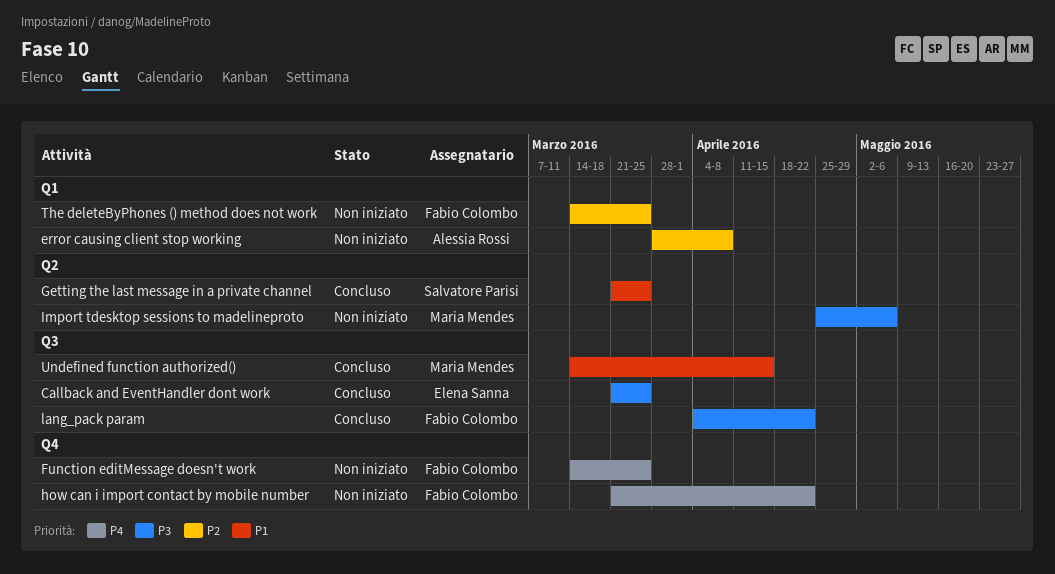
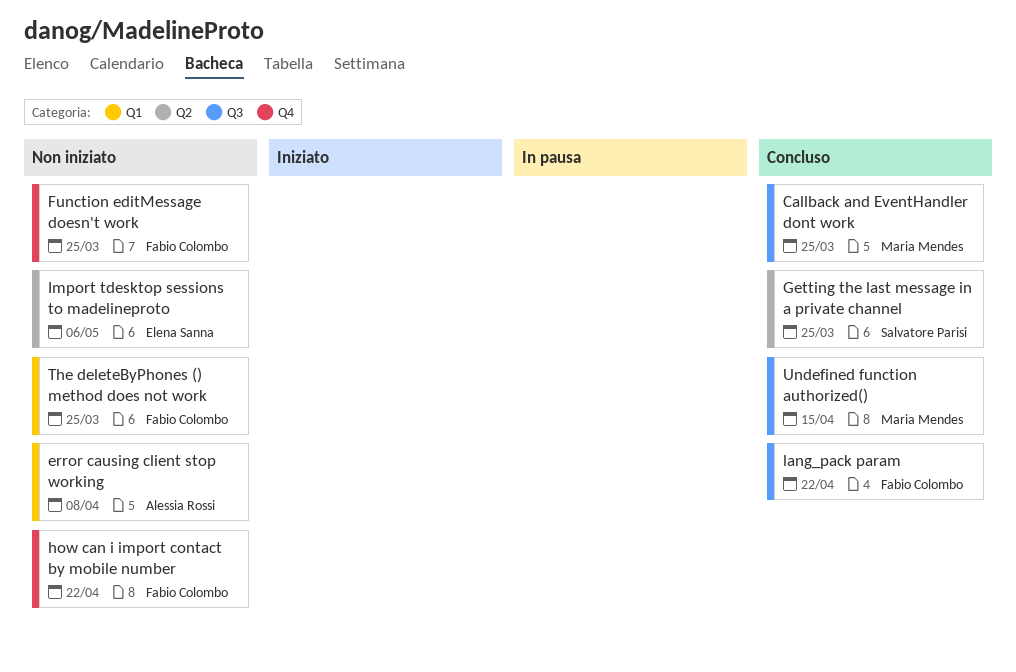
Callback and EventHandler dont work, owner: Elena Sanna -> Maria Mendes
Import tdesktop sessions to madelineproto, owner: Maria Mendes -> Elena Sanna

